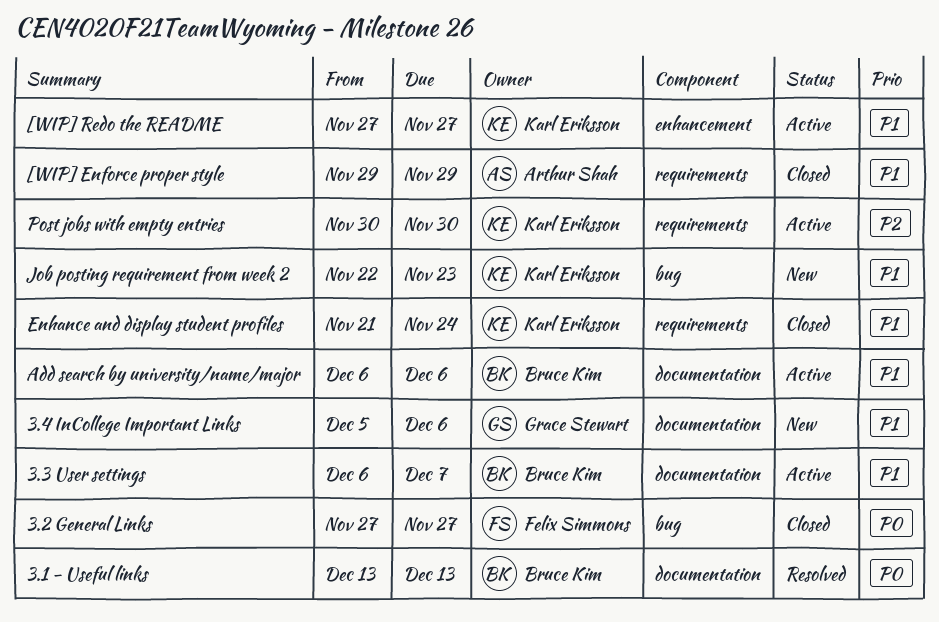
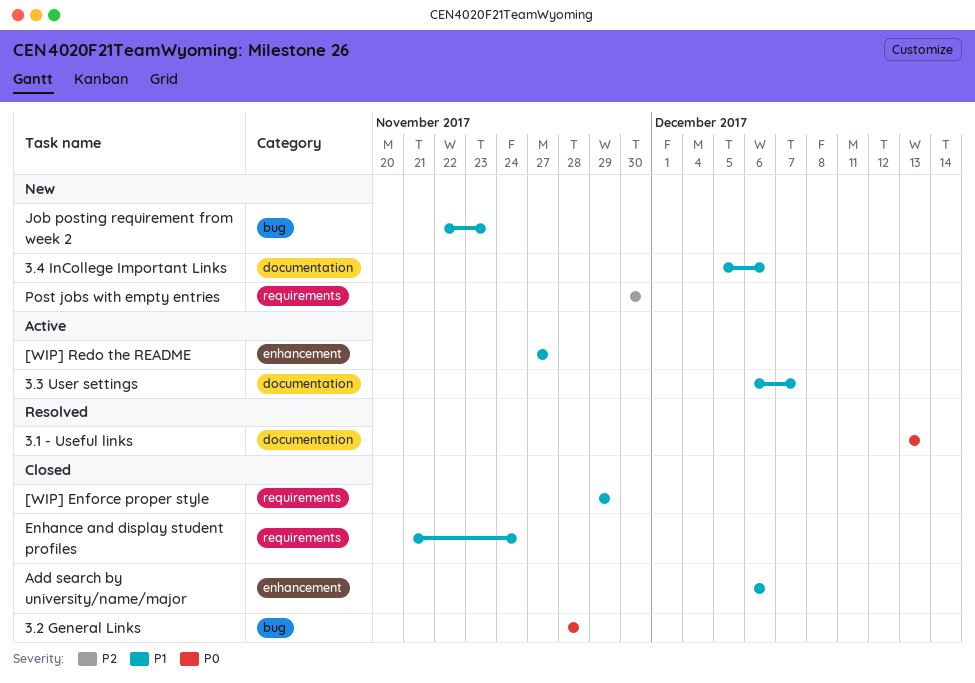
3.2 General Links, start: Nov 27 -> Nov 28
3.2 General Links, due: Nov 27 -> Nov 28
Add search by university/name/major, status: Active -> Closed
Add search by university/name/major, label: documentation -> enhancement
Post jobs with empty entries, status: Active -> New

